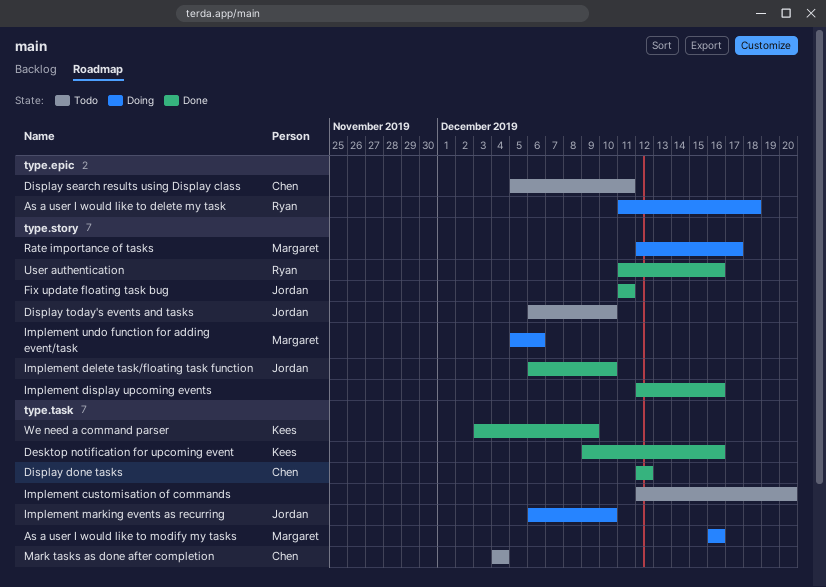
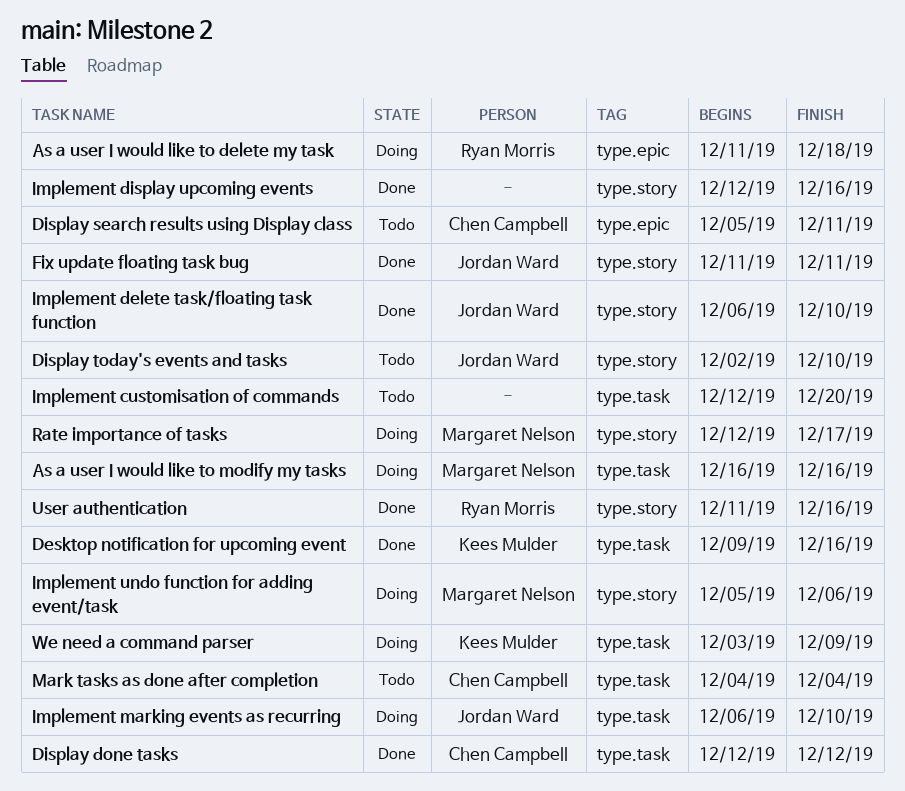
Display today's events and tasks, start: Dec 6 -> Dec 2
We need a command parser, status: Done -> Doing

